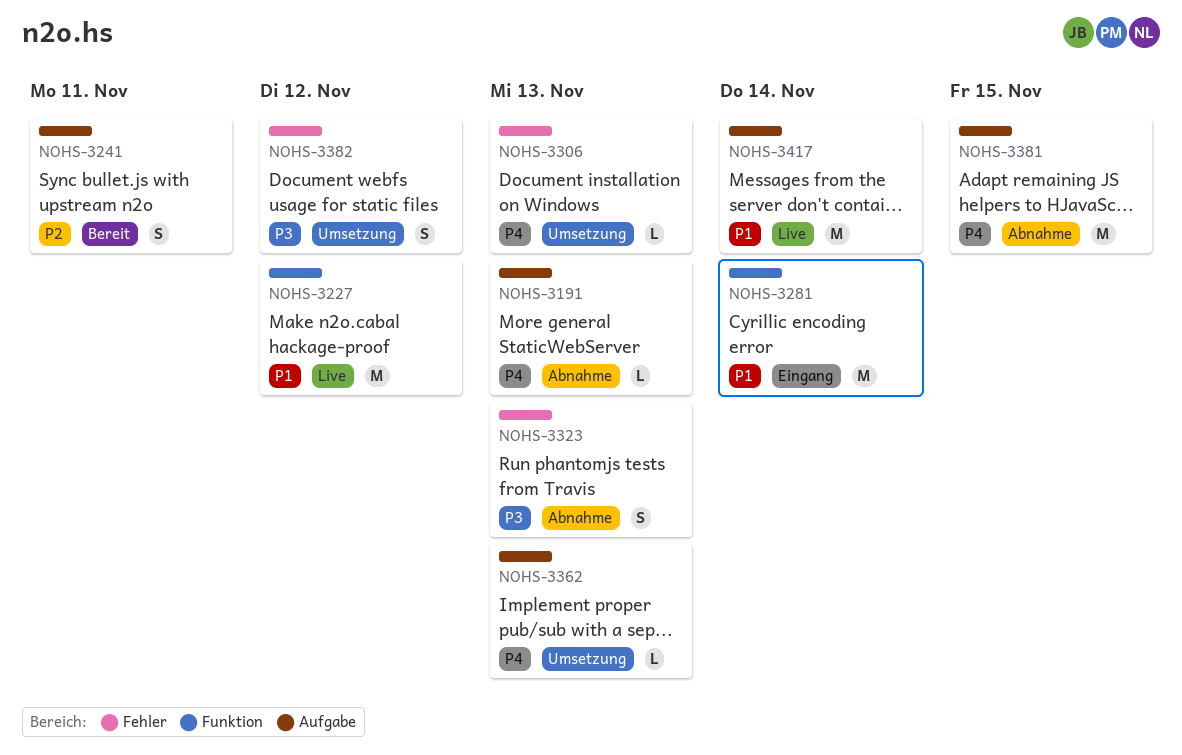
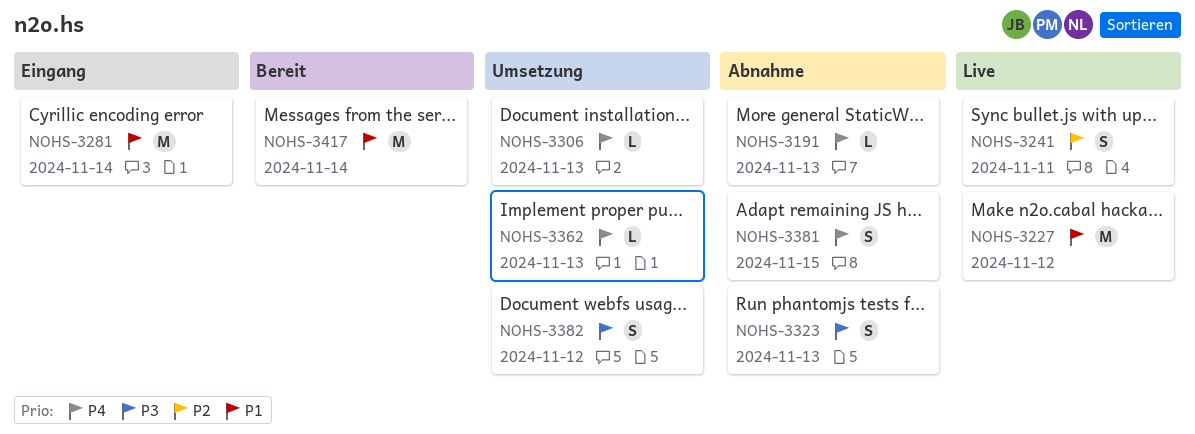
NOHS-3241, status: Bereit -> Live
NOHS-3381, estimate: M -> S
NOHS-3417, status: Live -> Bereit

